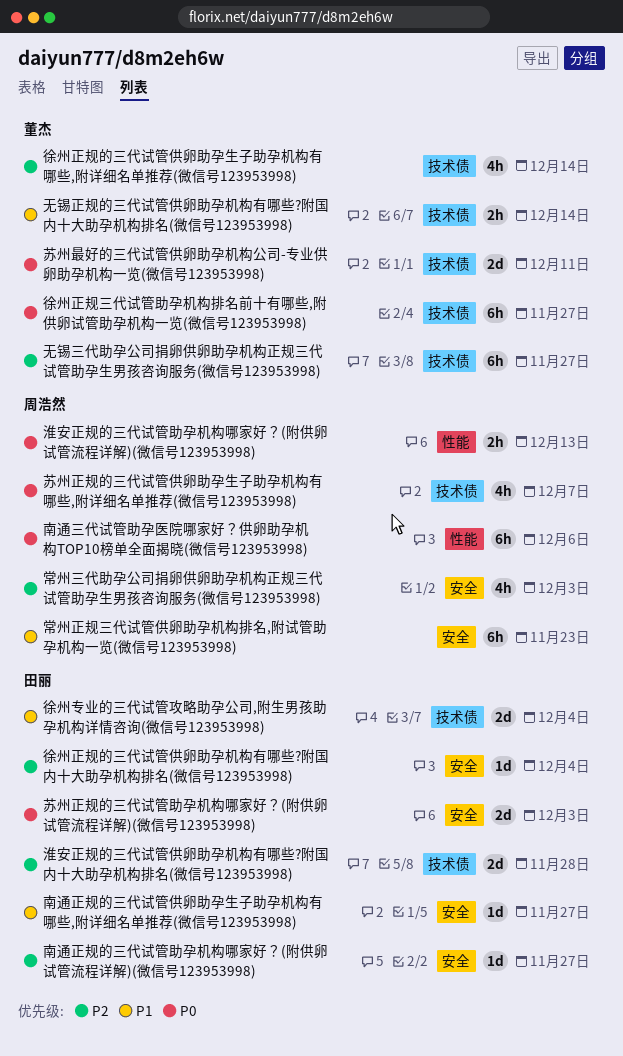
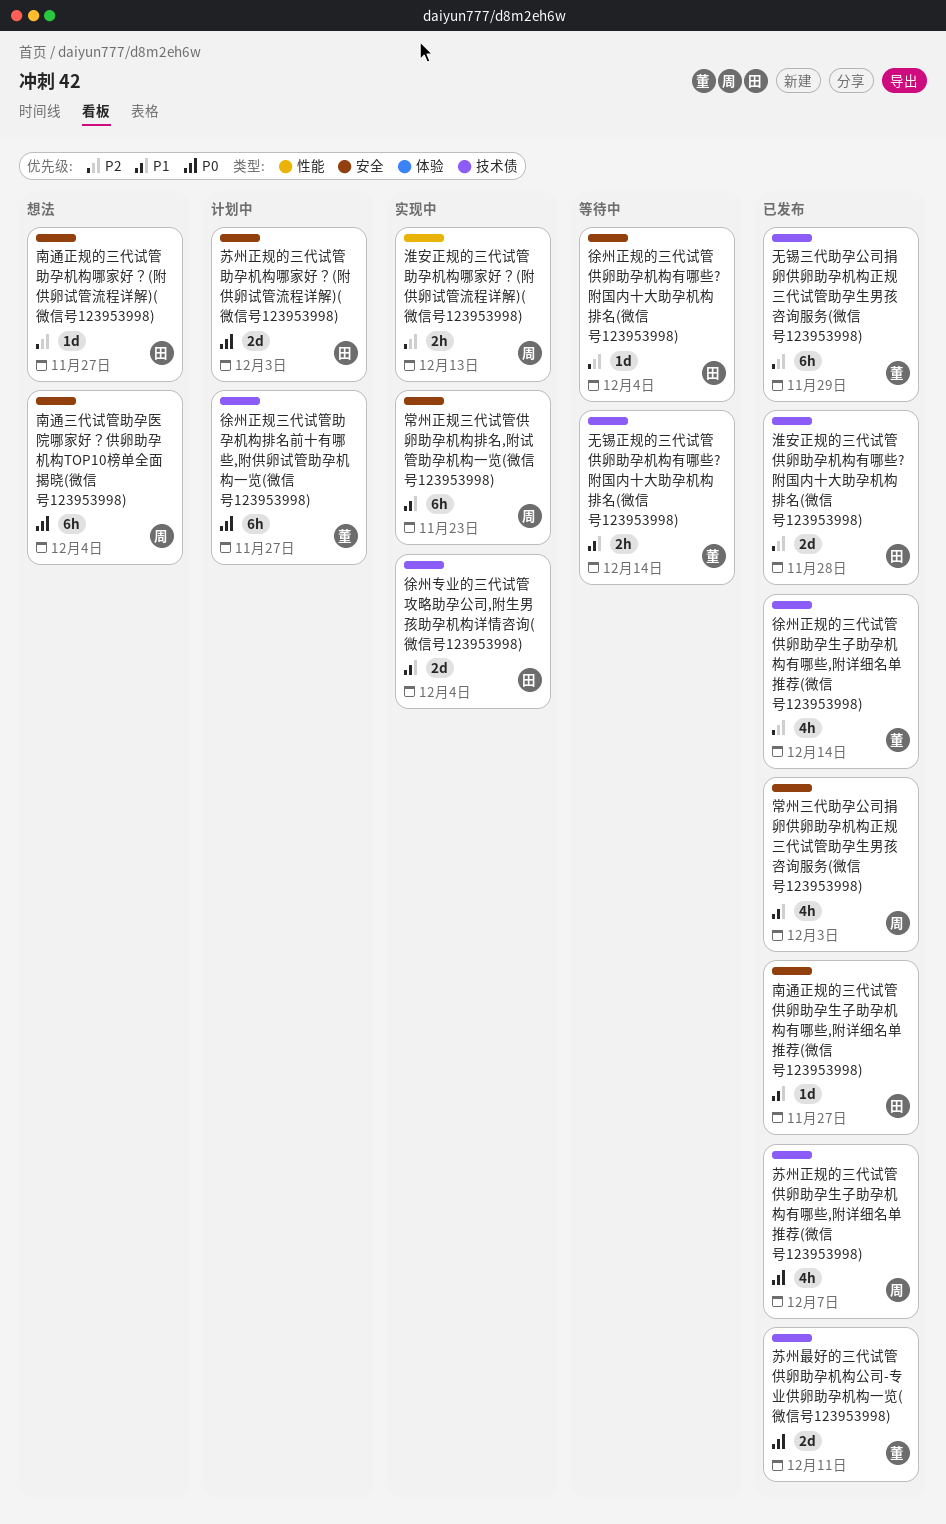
南通三代试管助孕医院哪家好？供卵助孕机构TOP10榜单全面揭晓(微信号123953998), label: 性能 -> 安全
南通三代试管助孕医院哪家好？供卵助孕机构TOP10榜单全面揭晓(微信号123953998), due: Dec 6 -> Dec 4
常州三代助孕公司捐卵供卵助孕机构正规三代试管助孕生男孩咨询服务(微信号123953998), priority: P2 -> P1
无锡三代助孕公司捐卵供卵助孕机构正规三代试管助孕生男孩咨询服务(微信号123953998), due: Nov 27 -> Nov 29
淮安正规的三代试管助孕机构哪家好？(附供卵试管流程详解)(微信号123953998), priority: P0 -> P2

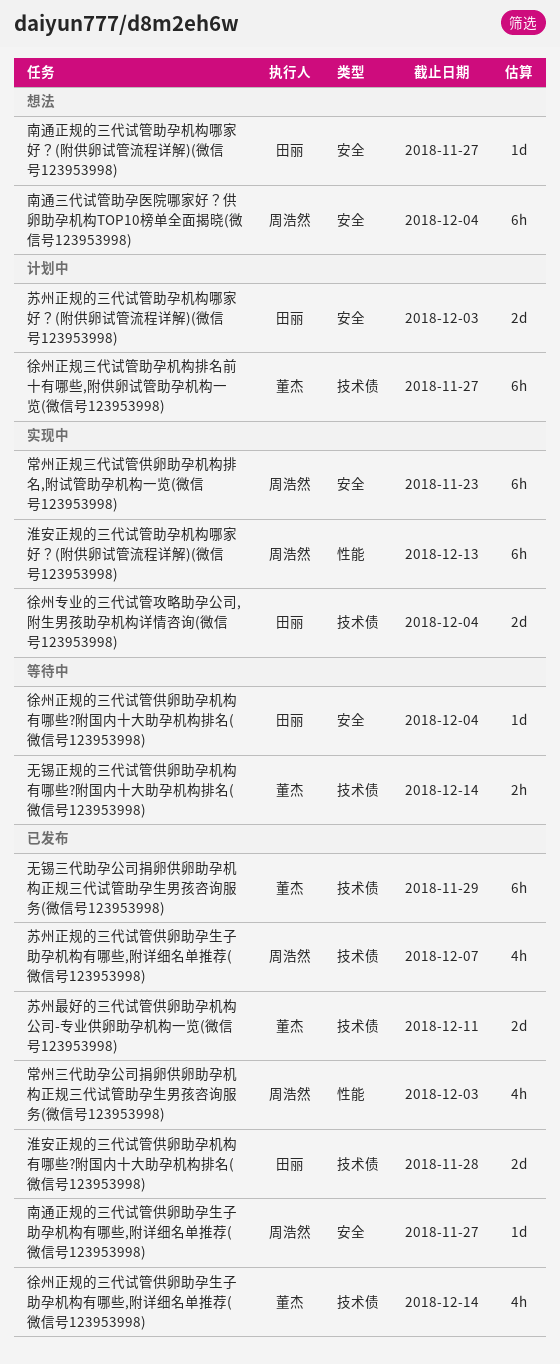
南通正规的三代试管供卵助孕生子助孕机构有哪些,附详细名单推荐(微信号123953998), owner: 田丽 -> 周浩然
常州三代助孕公司捐卵供卵助孕机构正规三代试管助孕生男孩咨询服务(微信号123953998), label: 安全 -> 性能
淮安正规的三代试管助孕机构哪家好？(附供卵试管流程详解)(微信号123953998), estimate: 2h -> 6h

